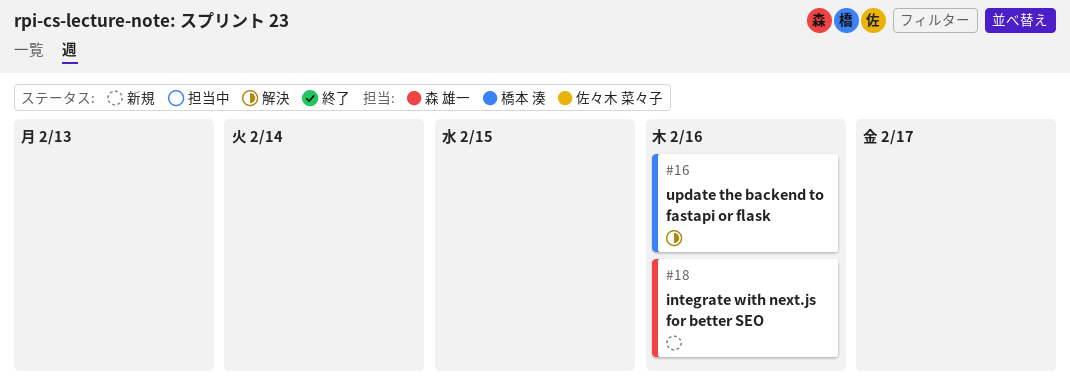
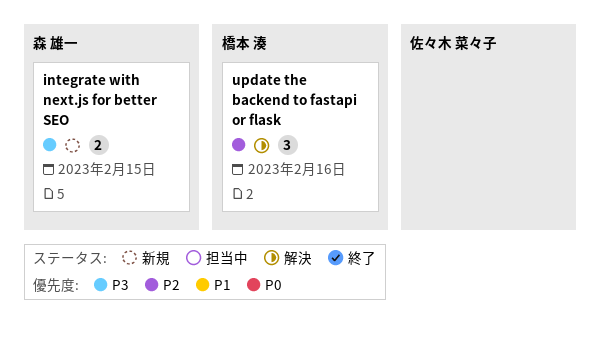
integrate with next.js for better SEO, due: Feb 16 -> Feb 15

